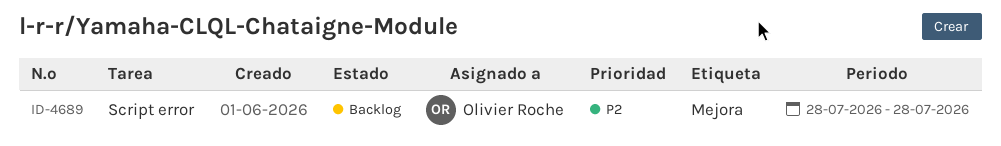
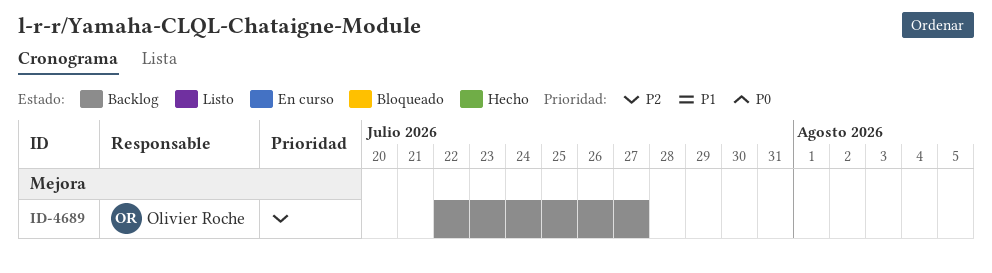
ID-4689, start: Jul 28 -> Jul 22
ID-4689, due: Jul 28 -> Jul 27

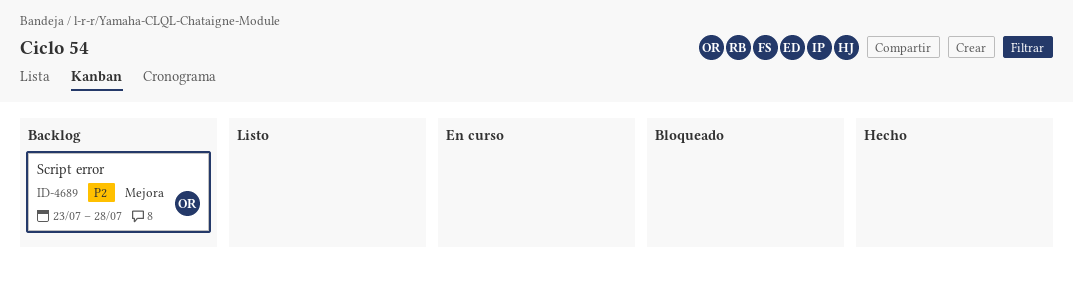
ID-4689, start: Jul 22 -> Jul 23
ID-4689, due: Jul 27 -> Jul 28

